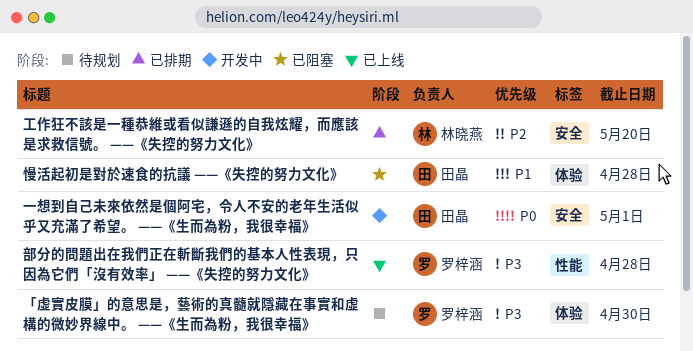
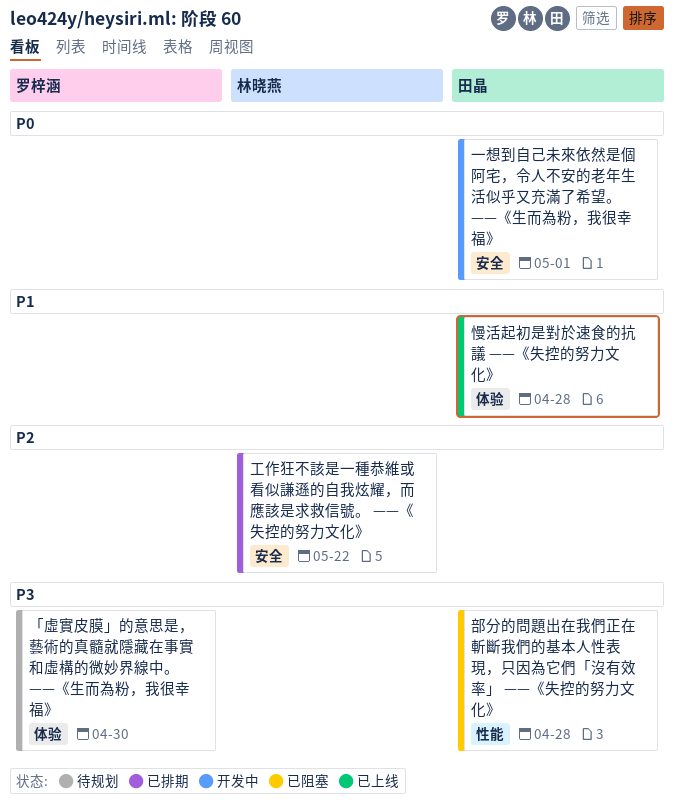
工作狂不該是一種恭維或看似謙遜的自我炫耀，而應該是求救信號。 ——《失控的努力文化》, due: May 20 -> May 22
慢活起初是對於速食的抗議 ——《失控的努力文化》, status: 已阻塞 -> 已上线
部分的問題出在我們正在斬斷我們的基本人性表現，只因為它們「沒有效率」 ——《失控的努力文化》, status: 已上线 -> 已阻塞
部分的問題出在我們正在斬斷我們的基本人性表現，只因為它們「沒有效率」 ——《失控的努力文化》, owner: 罗梓涵 -> 田晶

